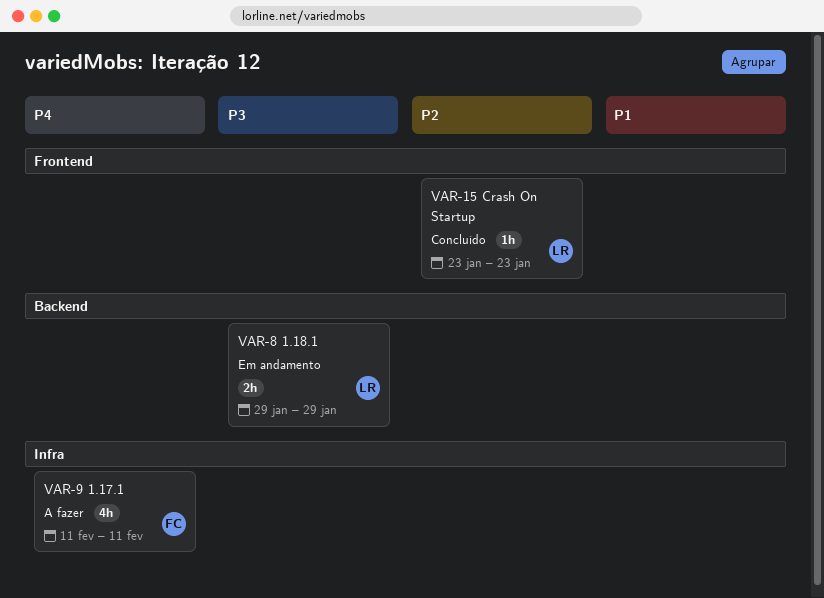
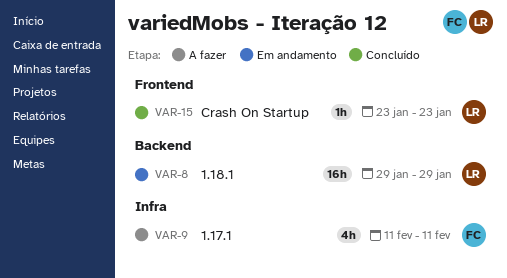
VAR-8, estimate: 2h -> 16h

